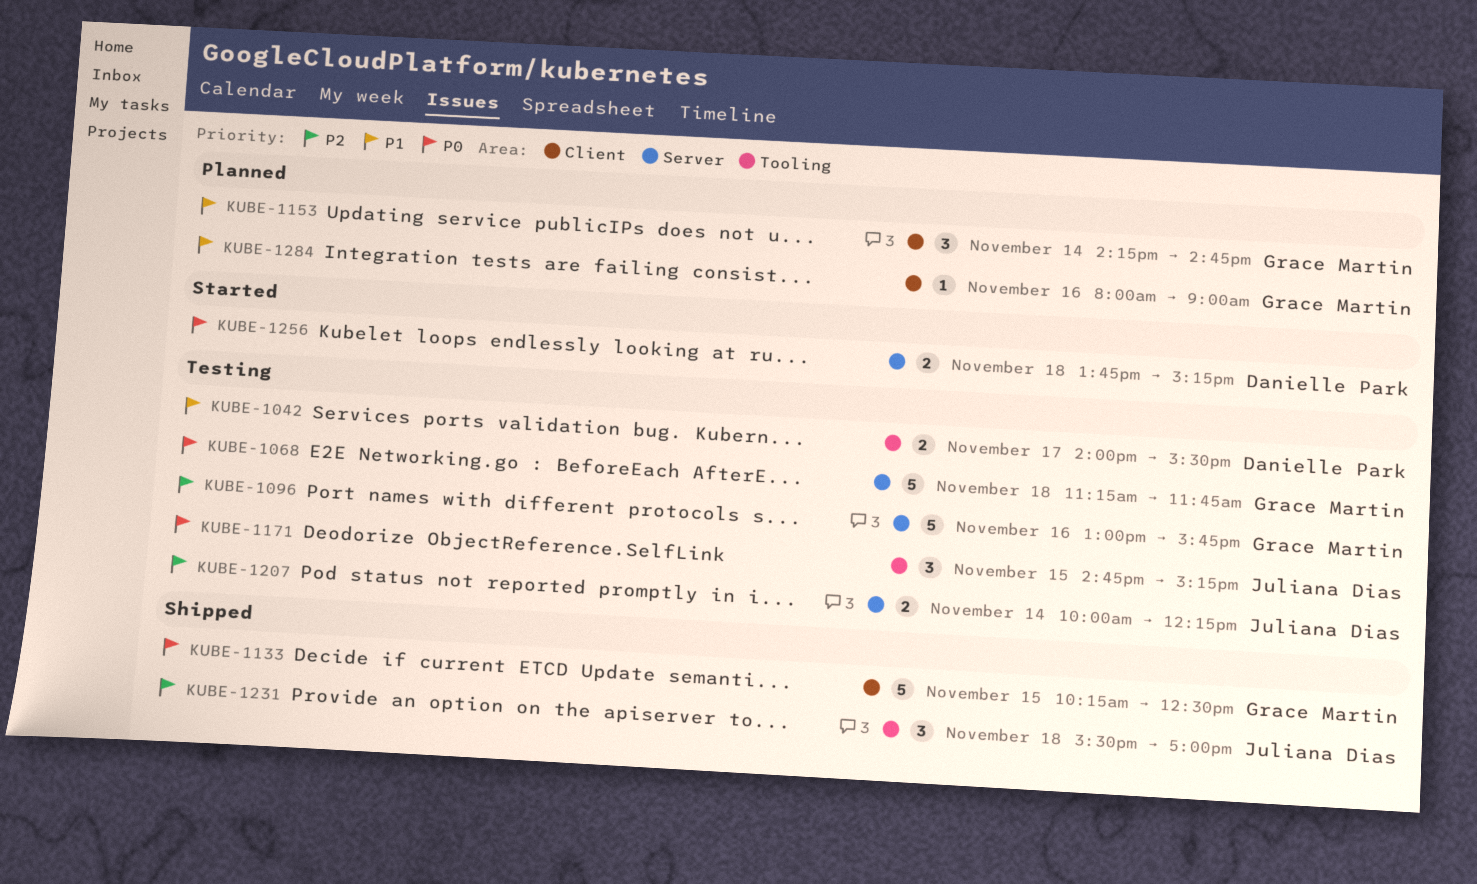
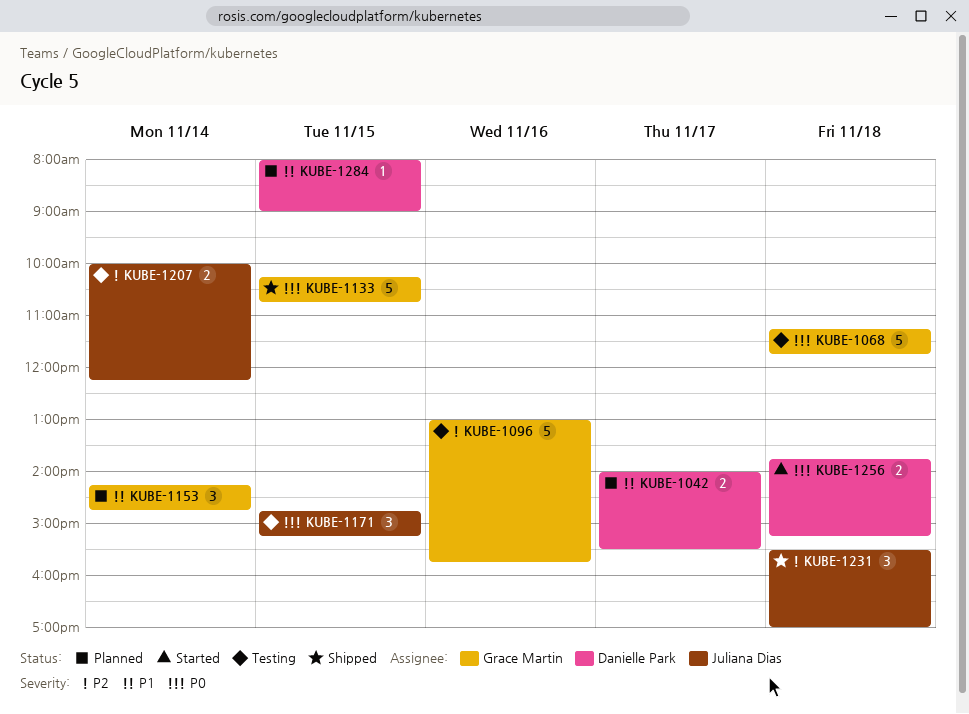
KUBE-1042, status: Testing -> Planned
KUBE-1133, ends: 12:30 -> 10:45
KUBE-1284, owner: Grace Martin -> Danielle Park
KUBE-1284, day: Nov 16 -> Nov 15

